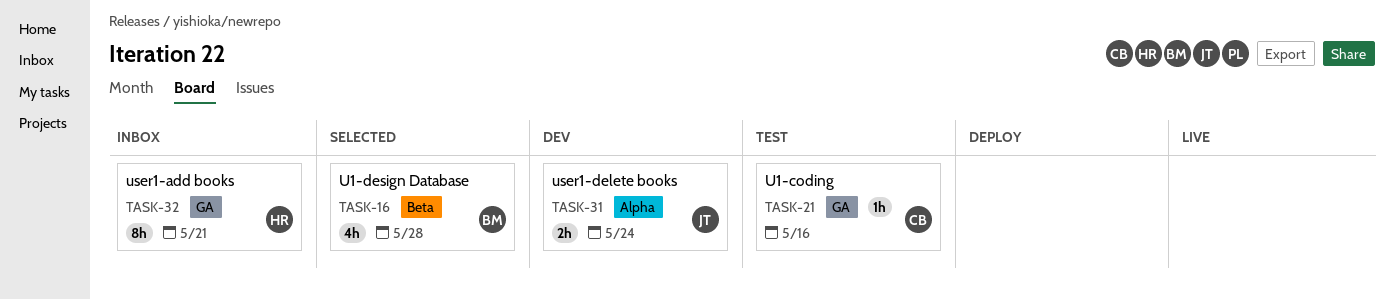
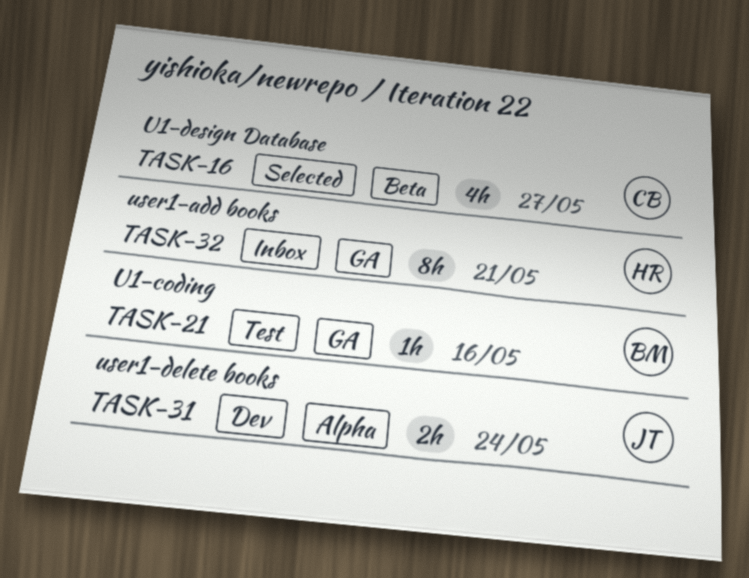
TASK-16, owner: BM -> CB
TASK-16, due: May 28 -> May 27
TASK-21, owner: CB -> BM

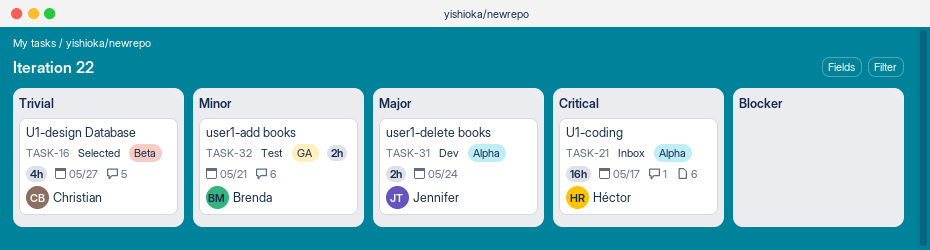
TASK-21, status: Test -> Inbox
TASK-21, owner: Brenda -> Héctor
TASK-21, label: GA -> Alpha
TASK-21, estimate: 1h -> 16h
TASK-21, due: May 16 -> May 17
TASK-32, status: Inbox -> Test
TASK-32, owner: Héctor -> Brenda
TASK-32, estimate: 8h -> 2h

